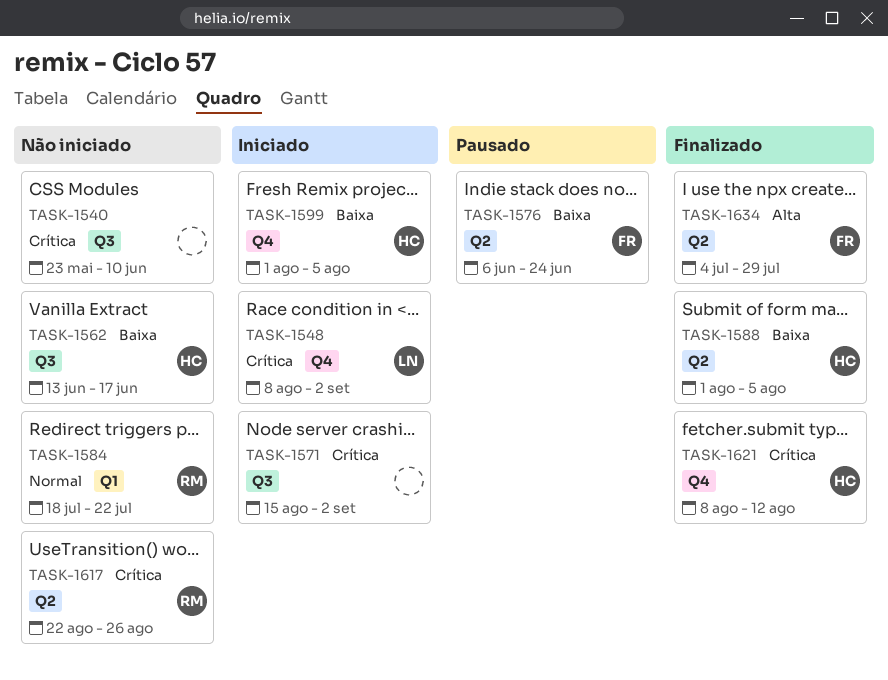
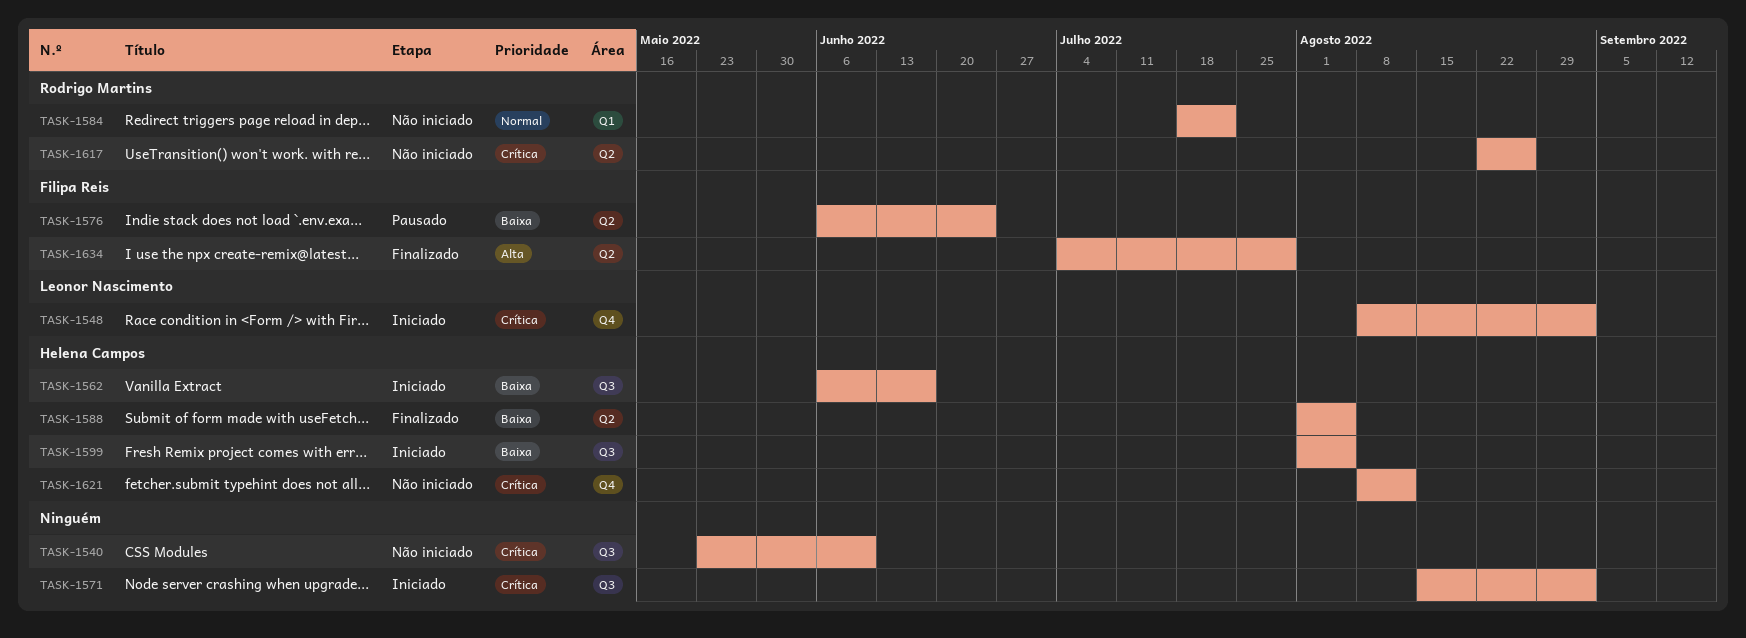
TASK-1562, status: Não iniciado -> Iniciado
TASK-1562, start: Jun 13 -> Jun 6
TASK-1599, label: Q4 -> Q3
TASK-1621, status: Finalizado -> Não iniciado

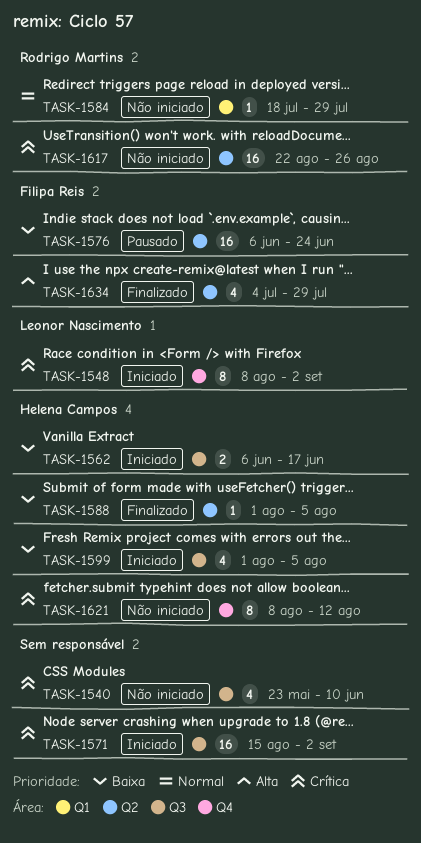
TASK-1584, due: Jul 22 -> Jul 29

